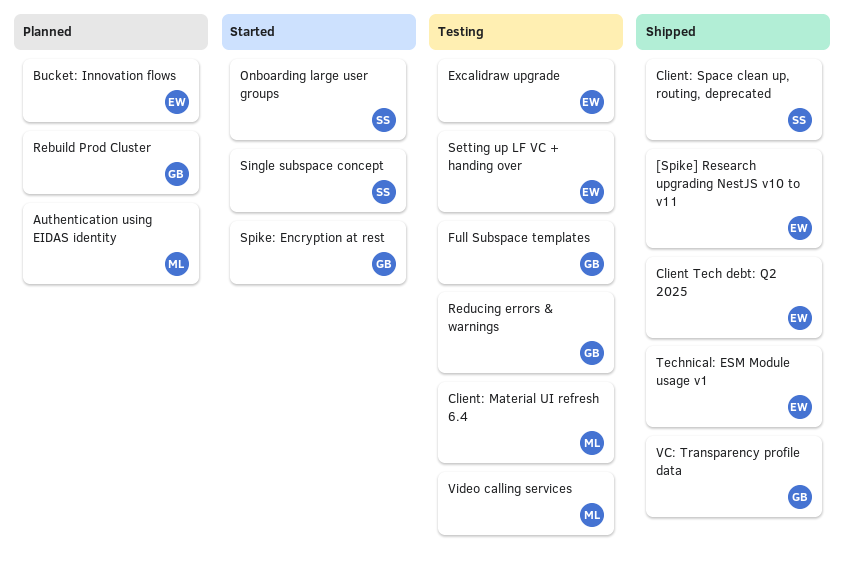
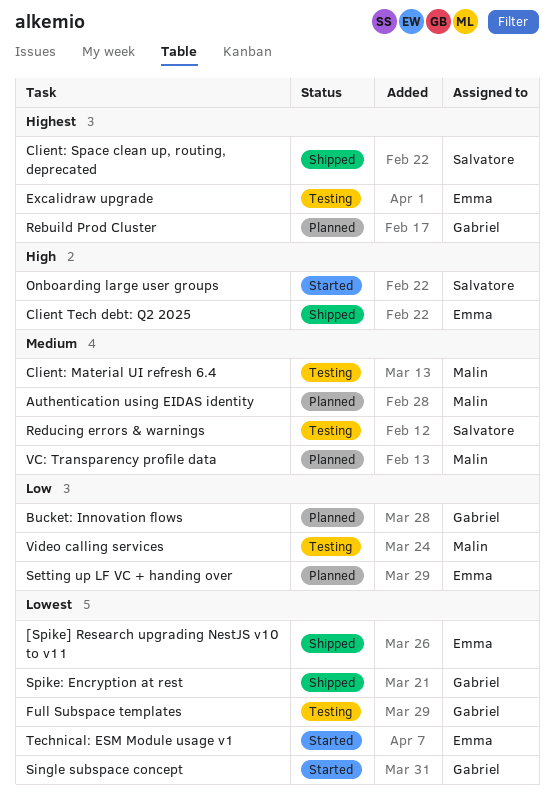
Bucket: Innovation flows, owner: Emma -> Gabriel
Reducing errors & warnings, owner: Gabriel -> Salvatore
Setting up LF VC + handing over, status: Testing -> Planned
Single subspace concept, owner: Salvatore -> Gabriel
Spike: Encryption at rest, status: Started -> Shipped
Technical: ESM Module usage v1, status: Shipped -> Started
VC: Transparency profile data, status: Shipped -> Planned
VC: Transparency profile data, owner: Gabriel -> Malin

